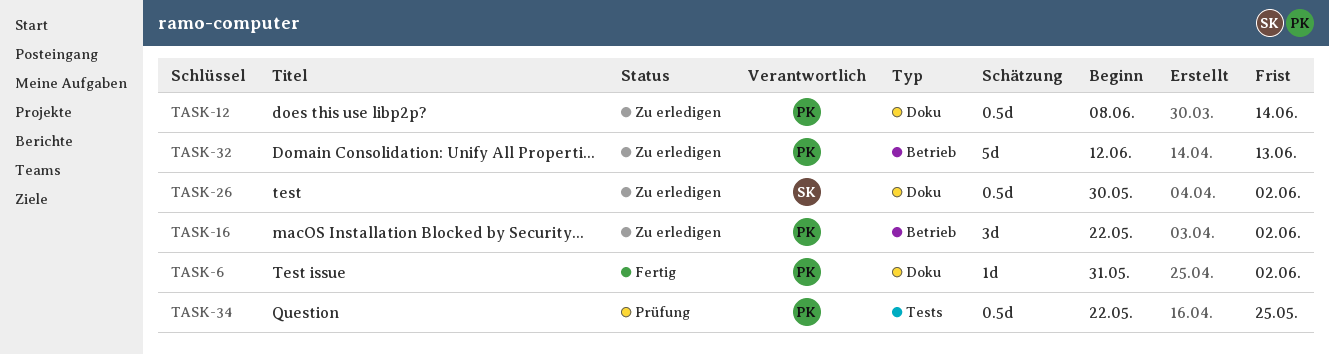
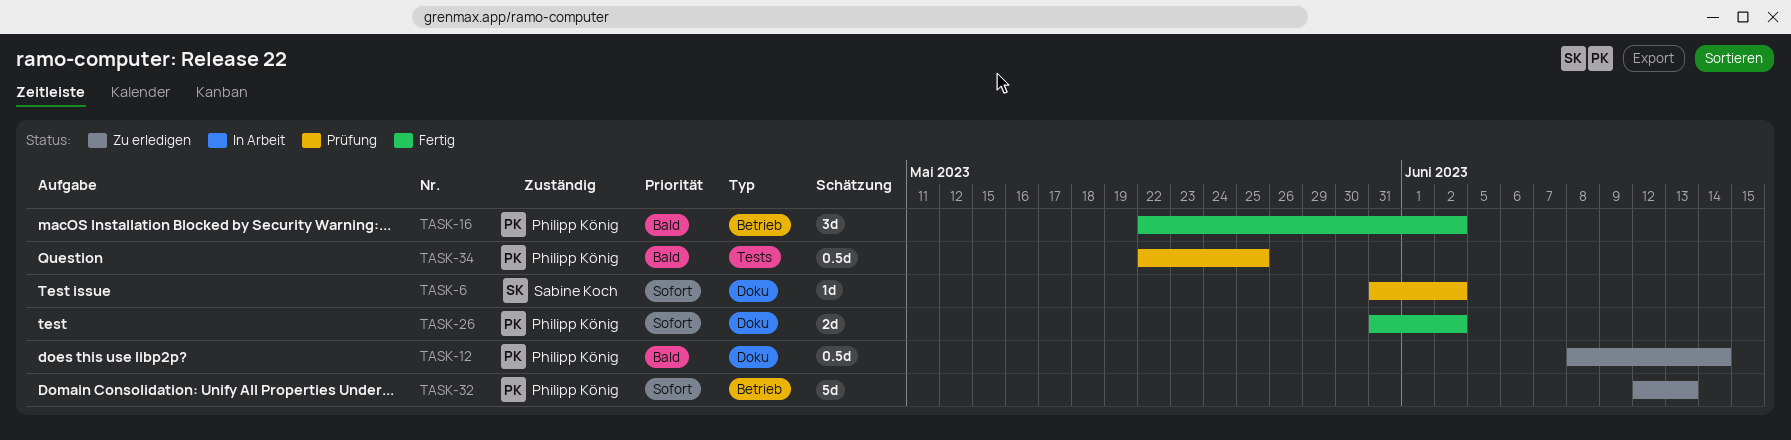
TASK-6, status: Fertig -> Prüfung
TASK-6, owner: Philipp König -> Sabine Koch
TASK-16, status: Zu erledigen -> Fertig
TASK-26, status: Zu erledigen -> Fertig
TASK-26, owner: Sabine Koch -> Philipp König
TASK-26, estimate: 0.5d -> 2d
TASK-26, start: May 30 -> May 31

